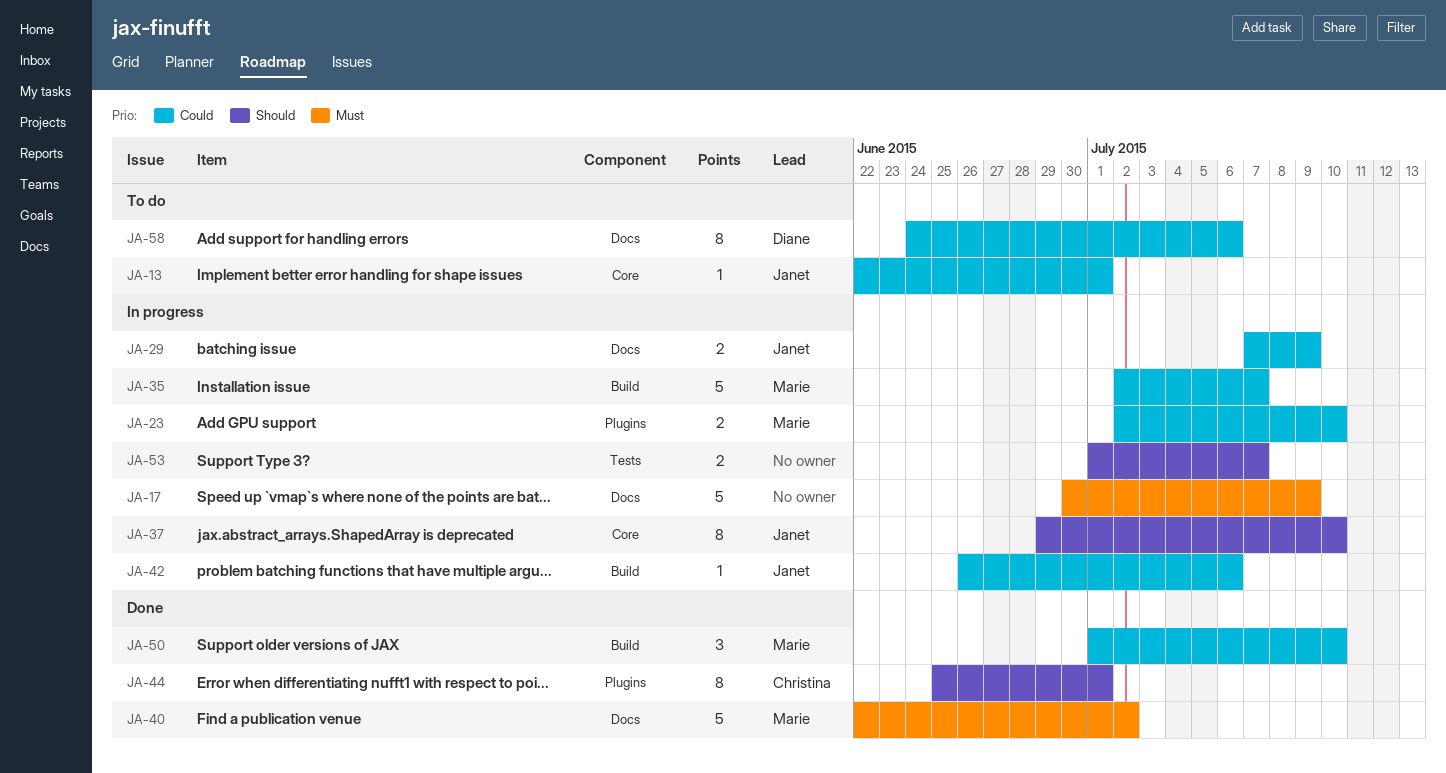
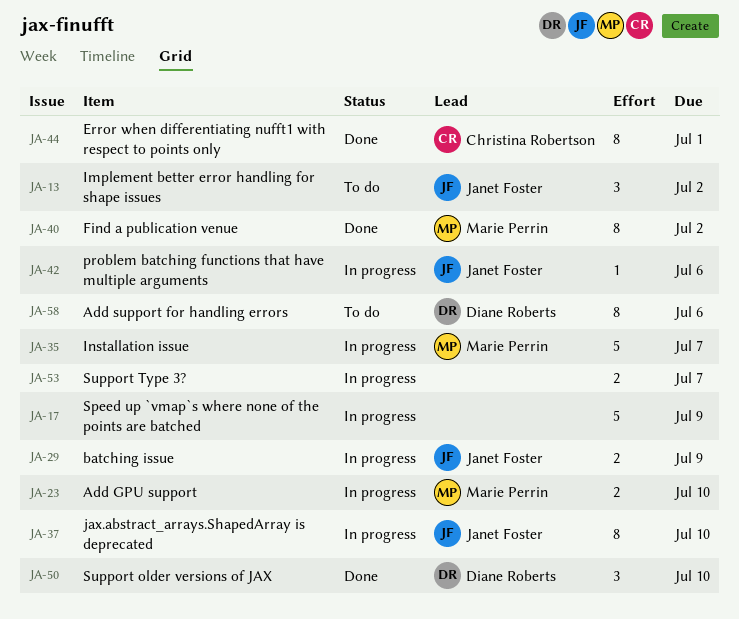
JA-13, estimate: 1 -> 3
JA-13, due: Jul 1 -> Jul 2
JA-40, estimate: 5 -> 8
JA-50, owner: Marie Perrin -> Diane Roberts

